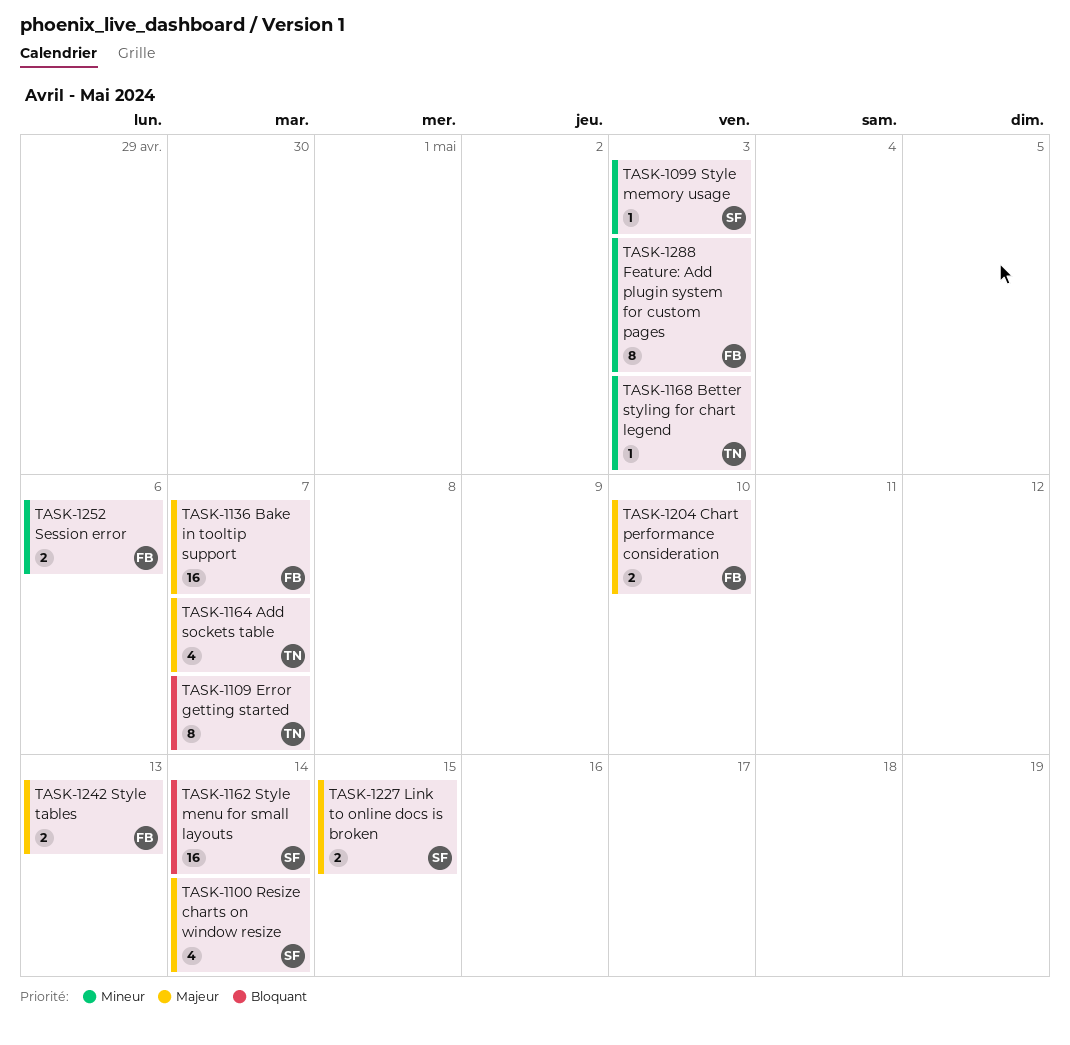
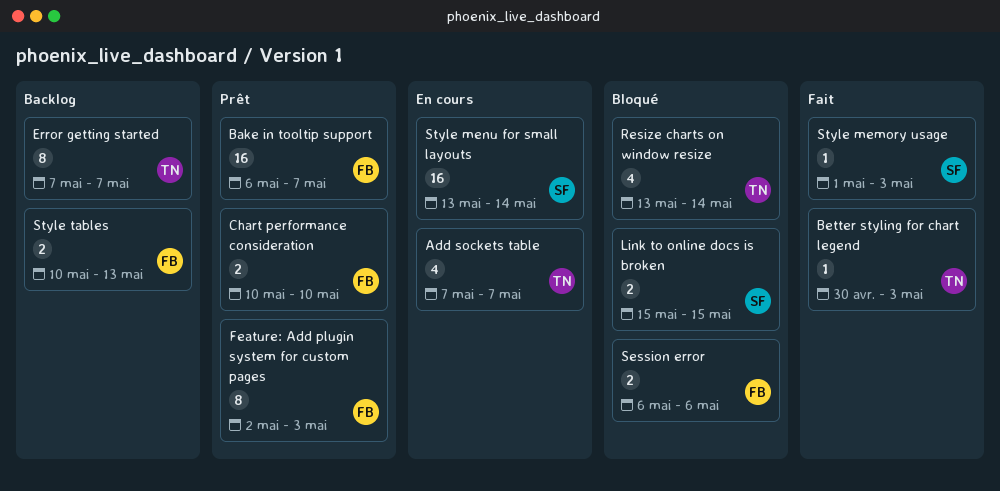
Resize charts on window resize, owner: SF -> TN

